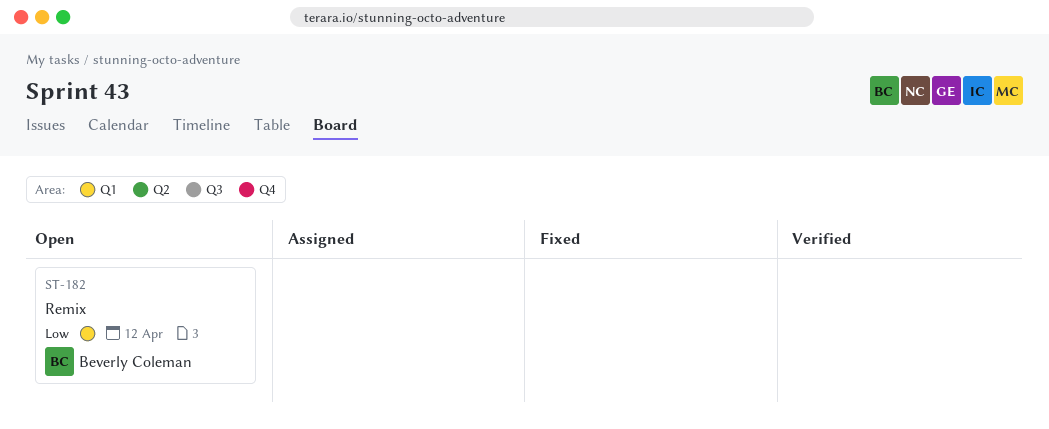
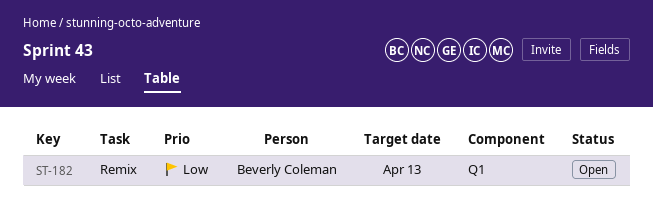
ST-182, due: Apr 12 -> Apr 13

